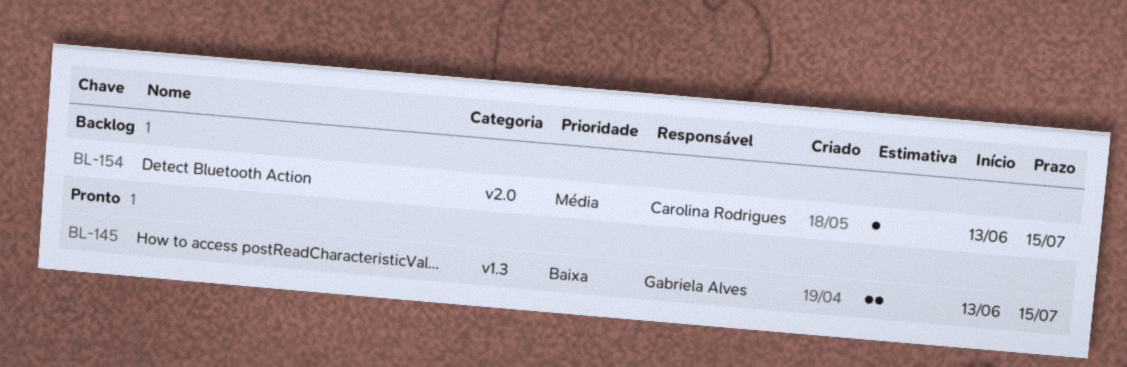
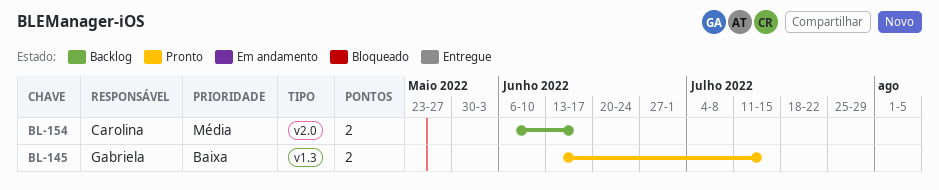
BL-154, estimate: 1 -> 2
BL-154, start: Jun 13 -> Jun 6
BL-154, due: Jul 15 -> Jun 17

